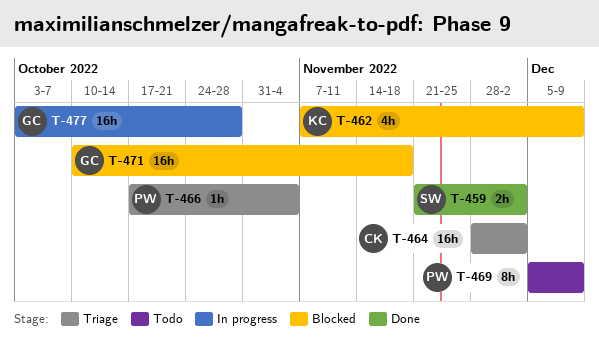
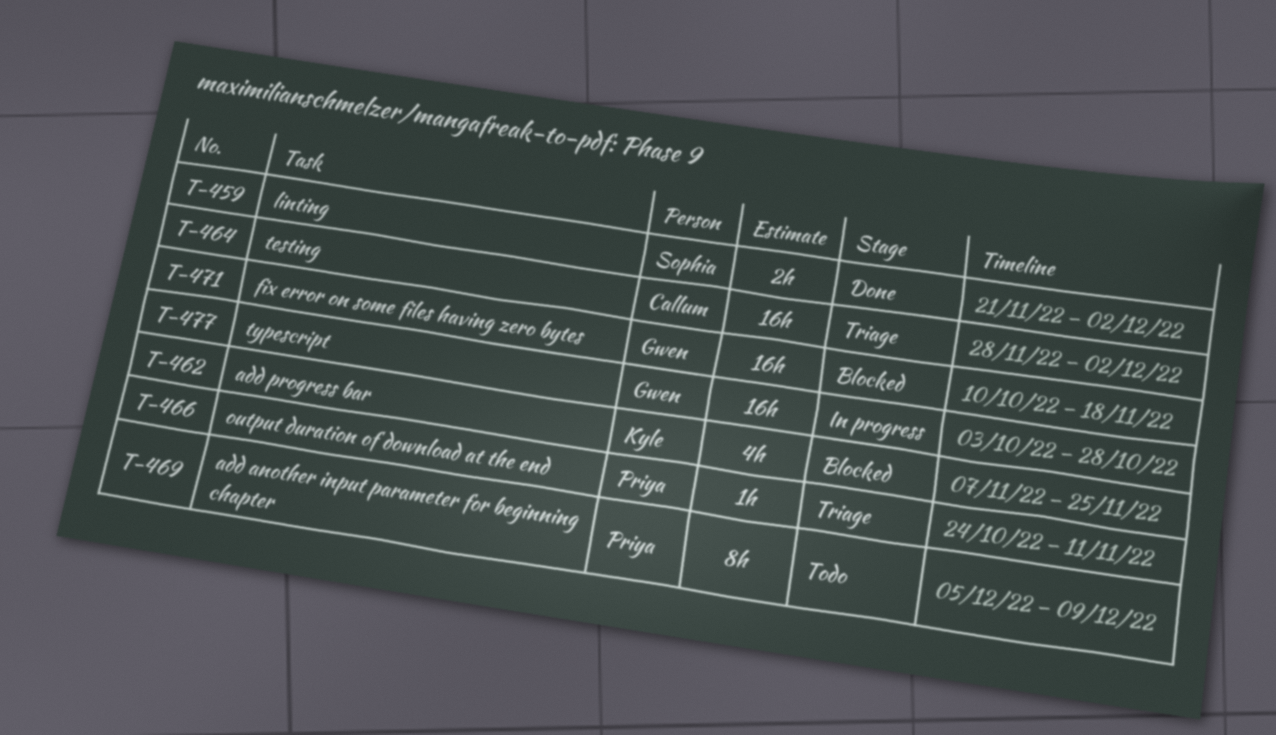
T-462, due: Dec 9 -> Nov 25
T-466, start: Oct 17 -> Oct 24
T-466, due: Nov 4 -> Nov 11

